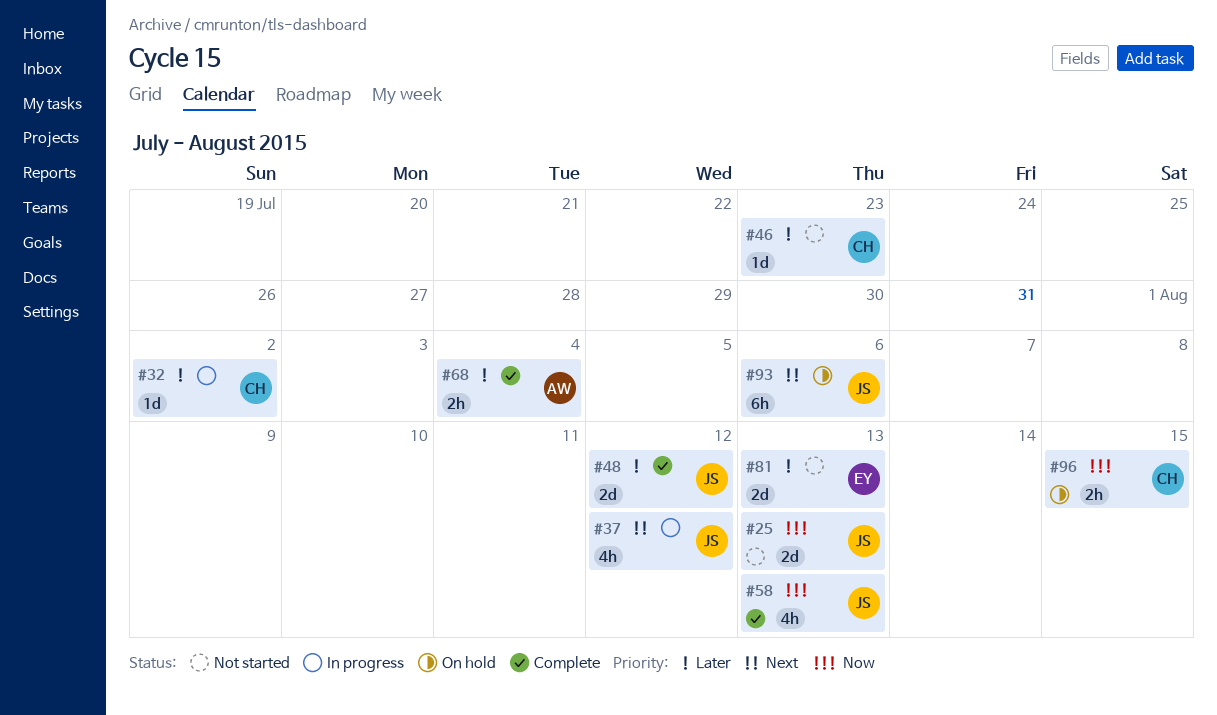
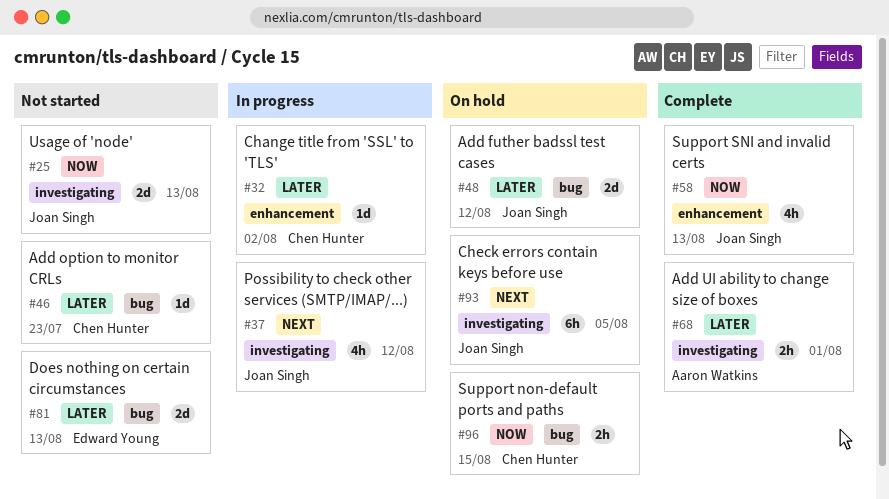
#48, status: Complete -> On hold
#68, due: Aug 4 -> Aug 1
#93, due: Aug 6 -> Aug 5

